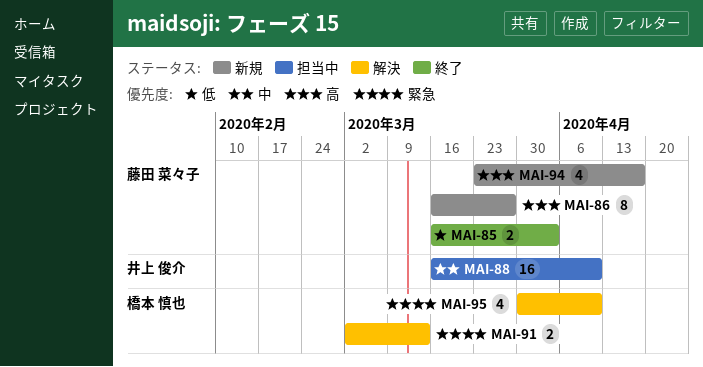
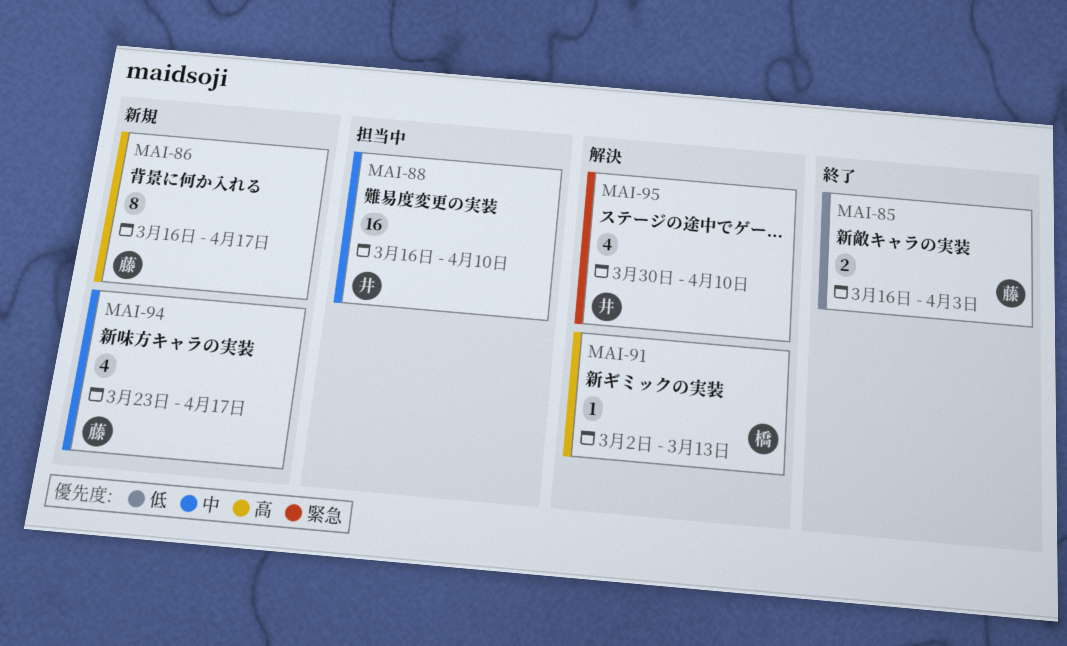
MAI-86, due: Mar 27 -> Apr 17
MAI-91, priority: 緊急 -> 高
MAI-91, estimate: 2 -> 1
MAI-94, priority: 高 -> 中
MAI-95, owner: 橋本 慎也 -> 井上 俊介

